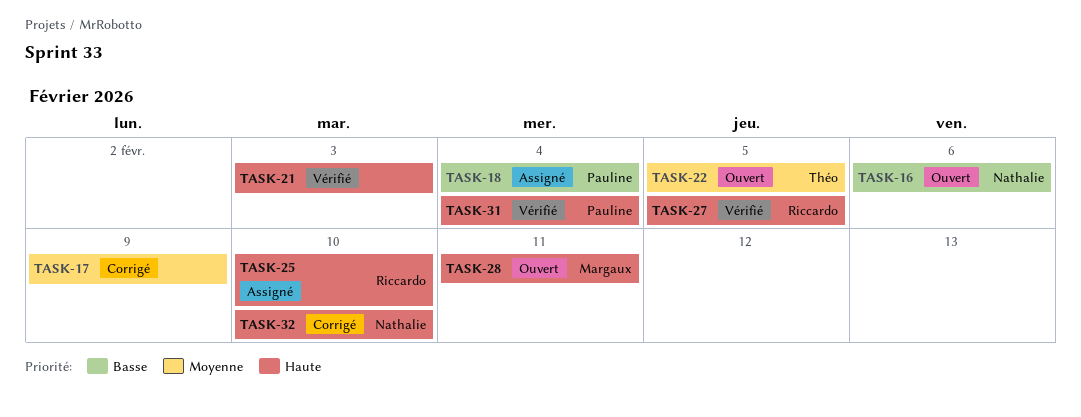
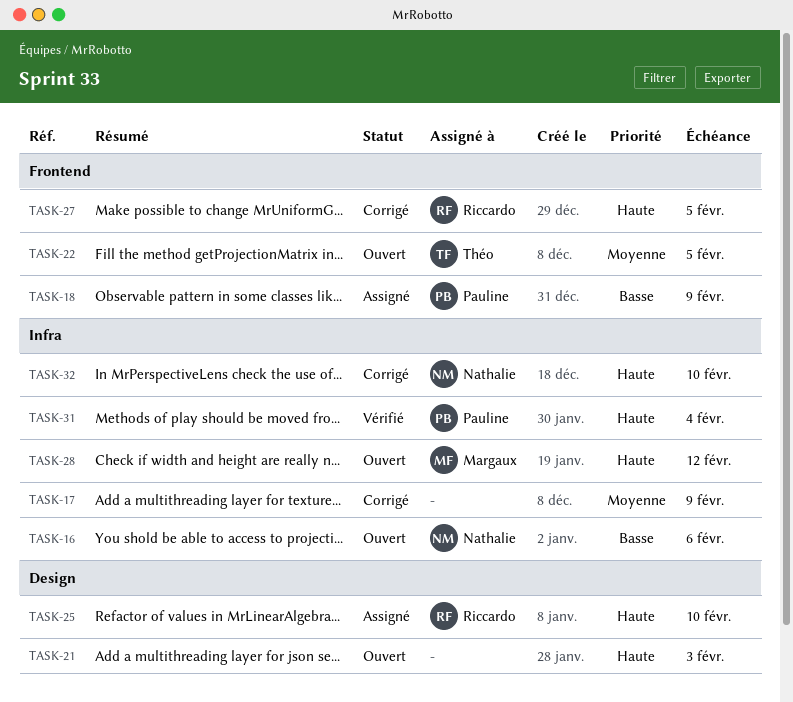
TASK-18, due: Feb 4 -> Feb 9
TASK-21, status: Vérifié -> Ouvert
TASK-27, status: Vérifié -> Corrigé
TASK-28, due: Feb 11 -> Feb 12

